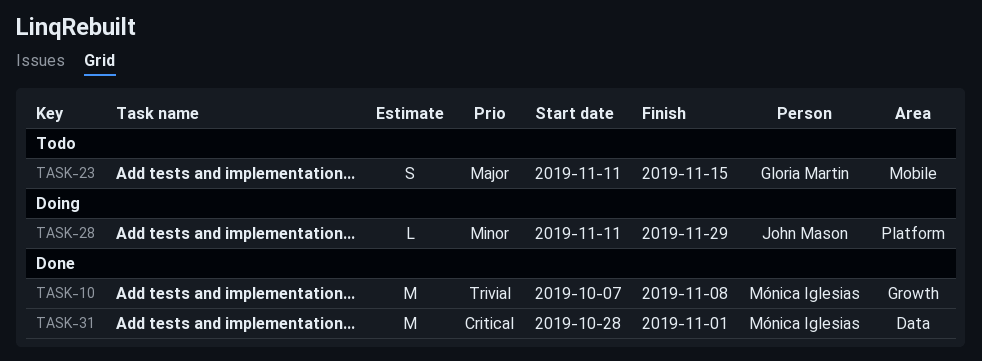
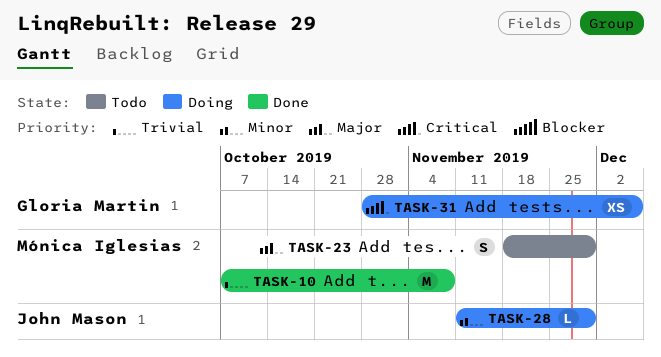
TASK-23, owner: Gloria Martin -> Mónica Iglesias
TASK-23, start: Nov 11 -> Nov 18
TASK-23, due: Nov 15 -> Nov 29
TASK-31, status: Done -> Doing
TASK-31, owner: Mónica Iglesias -> Gloria Martin
TASK-31, estimate: M -> XS
TASK-31, due: Nov 1 -> Dec 6

